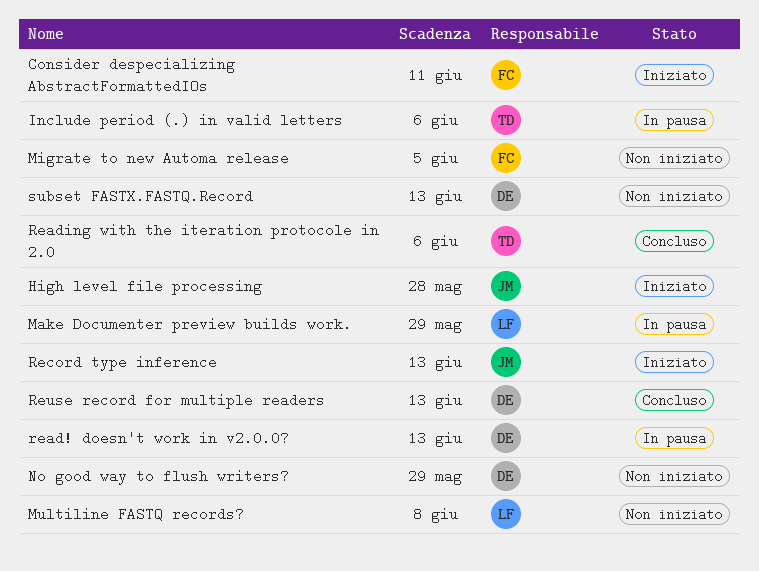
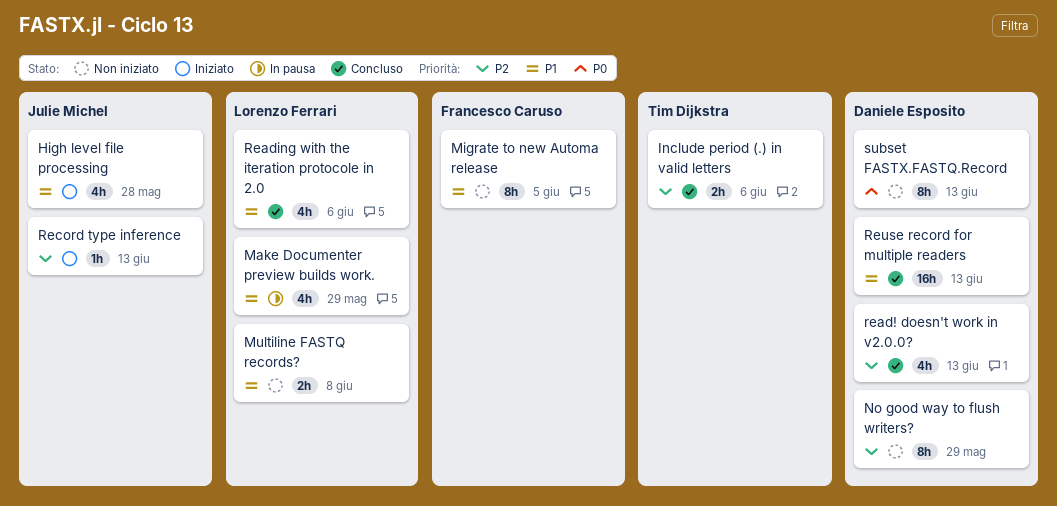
Consider despecializing AbstractFormattedIOs: present -> none
Include period (.) in valid letters, status: In pausa -> Concluso
read! doesn't work in v2.0.0?, status: In pausa -> Concluso
Reading with the iteration protocole in 2.0, owner: Tim Dijkstra -> Lorenzo Ferrari

